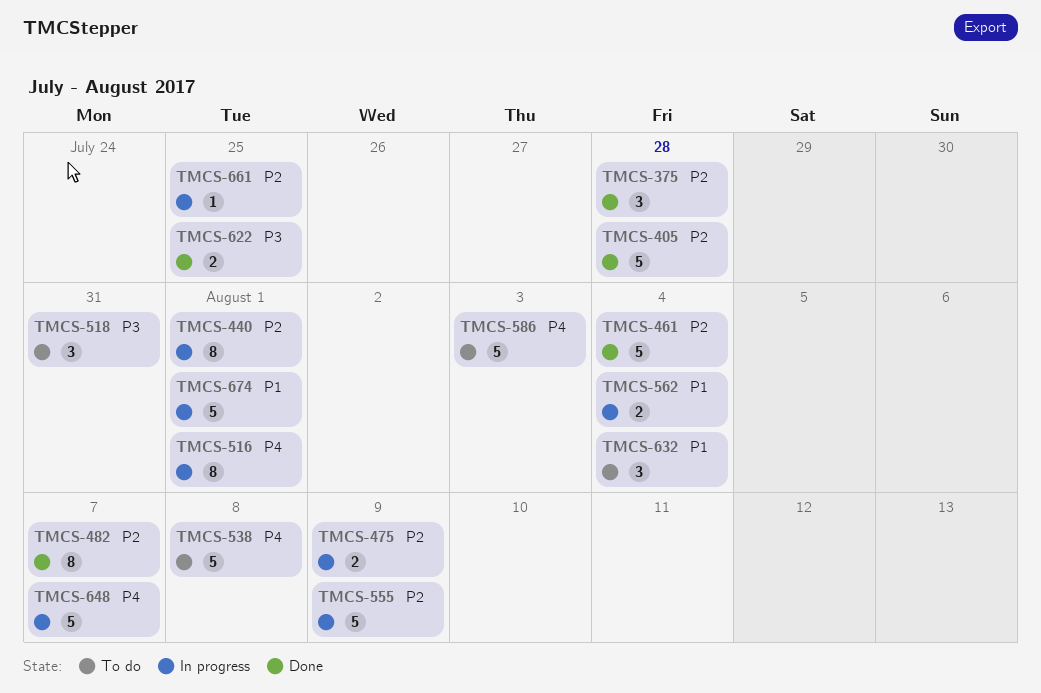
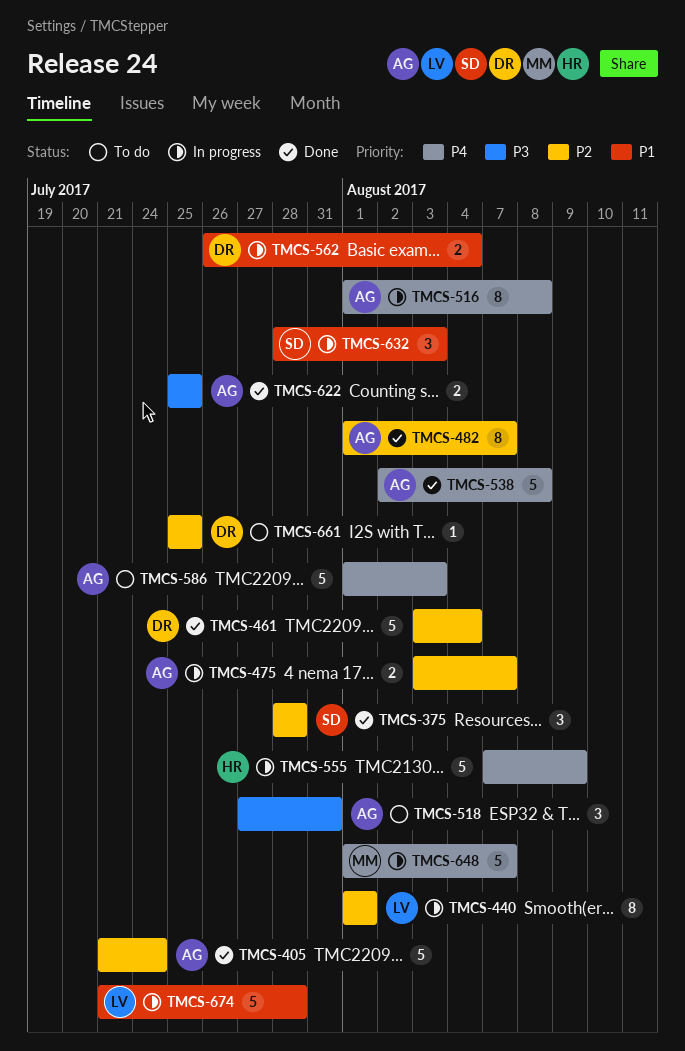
TMCS-405, due: Jul 28 -> Jul 24
TMCS-475, due: Aug 9 -> Aug 7
TMCS-516, due: Aug 1 -> Aug 8
TMCS-538, status: To do -> Done
TMCS-555, priority: P2 -> P4
TMCS-632, status: To do -> In progress
TMCS-632, due: Aug 4 -> Aug 3
TMCS-661, status: In progress -> To do
TMCS-674, due: Aug 1 -> Jul 28

